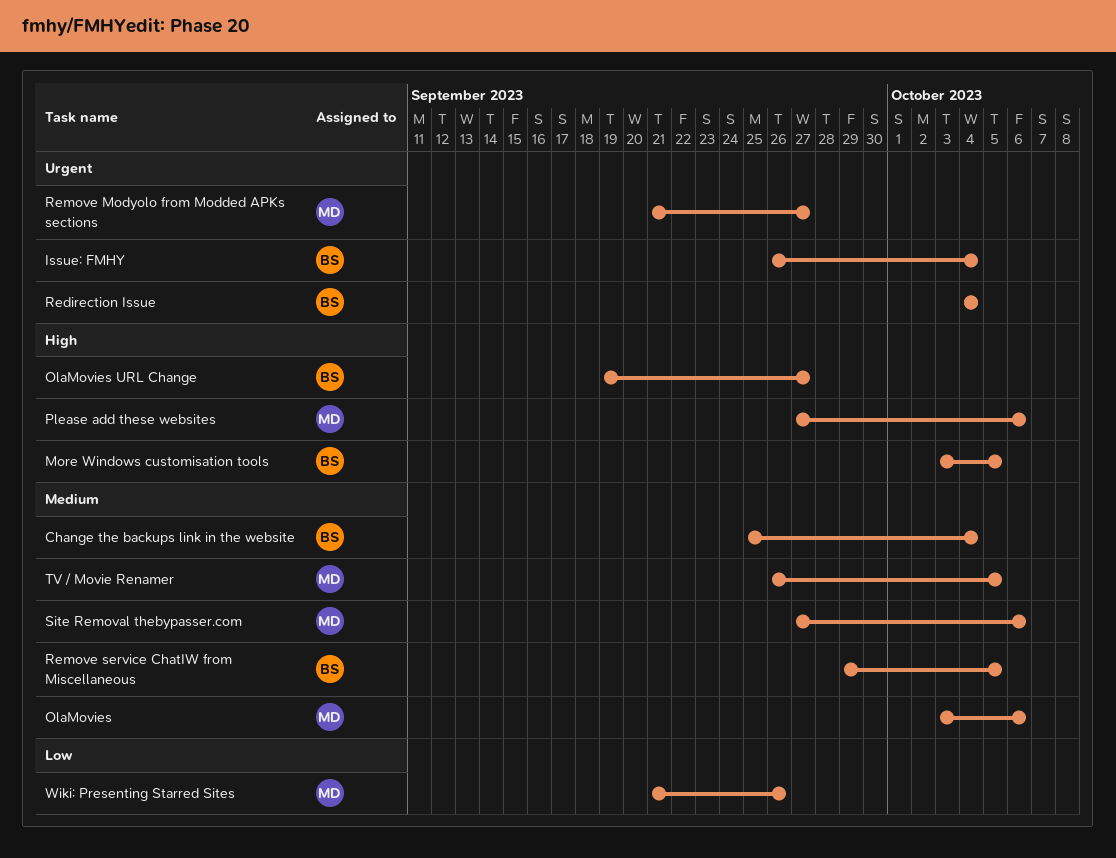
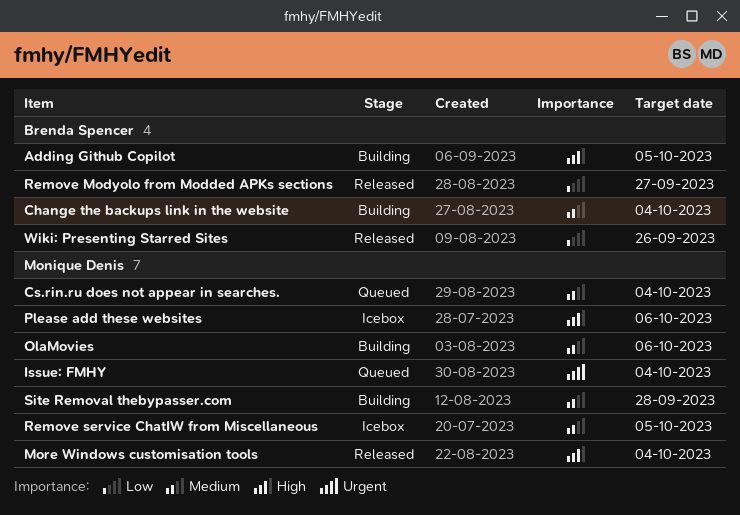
Adding Github Copilot: none -> present
Cs.rin.ru does not appear in searches.: none -> present
Issue: FMHY, owner: Brenda Spencer -> Monique Denis
More Windows customisation tools, owner: Brenda Spencer -> Monique Denis
More Windows customisation tools, due: Oct 5 -> Oct 4
OlaMovies URL Change: present -> none
Redirection Issue: present -> none
Remove Modyolo from Modded APKs sections, owner: Monique Denis -> Brenda Spencer
Remove Modyolo from Modded APKs sections, priority: Urgent -> Low
Remove service ChatIW from Miscellaneous, owner: Brenda Spencer -> Monique Denis
Site Removal thebypasser.com, due: Oct 6 -> Sep 28
TV / Movie Renamer: present -> none
Wiki: Presenting Starred Sites, owner: Monique Denis -> Brenda Spencer

